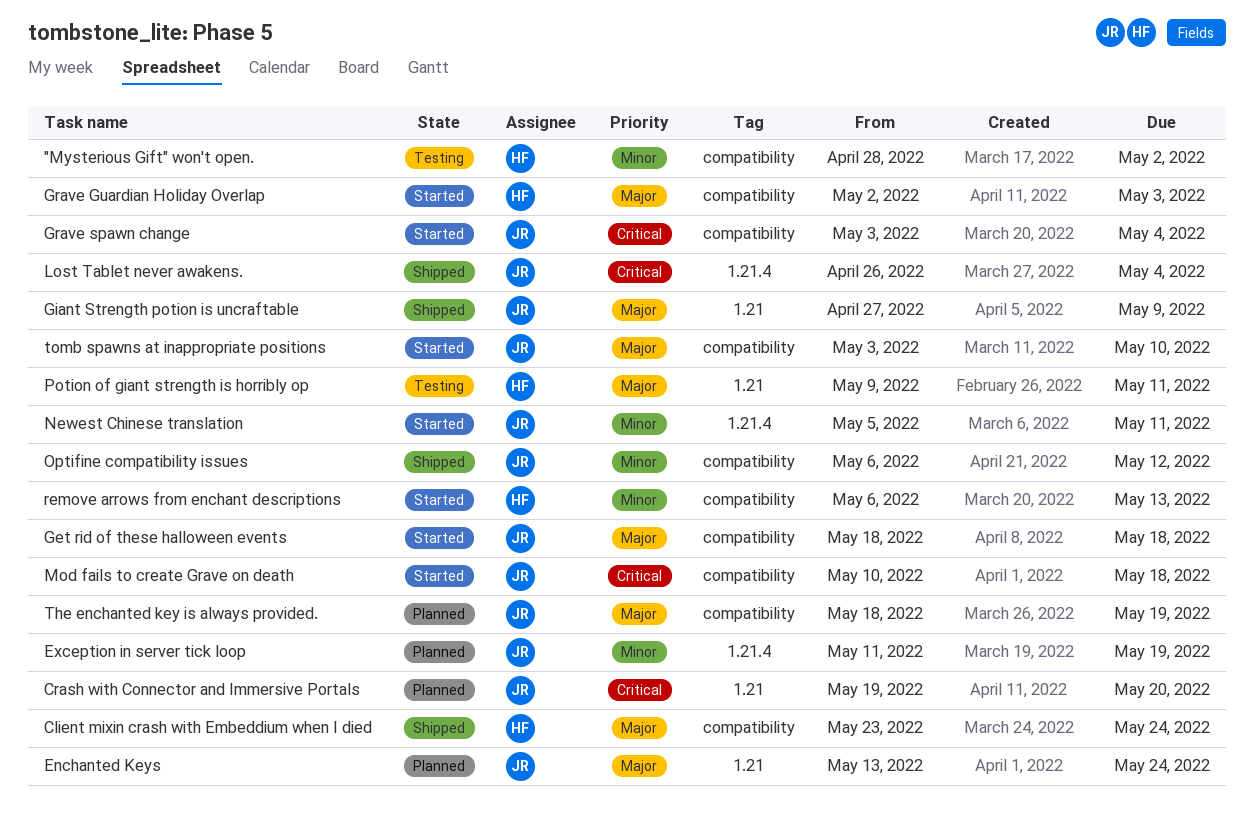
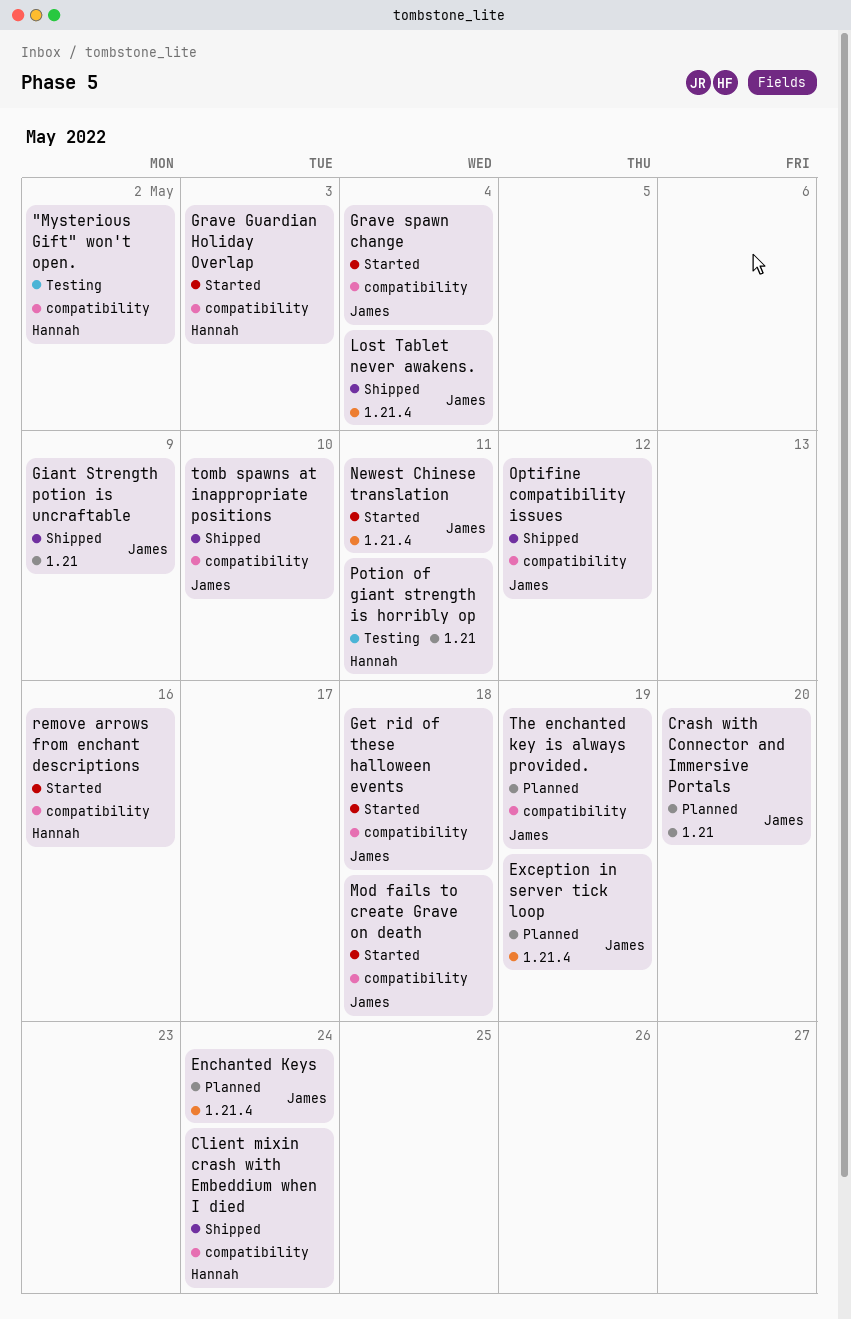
Enchanted Keys, label: 1.21 -> 1.21.4
remove arrows from enchant descriptions, due: May 13 -> May 16
tomb spawns at inappropriate positions, status: Started -> Shipped

